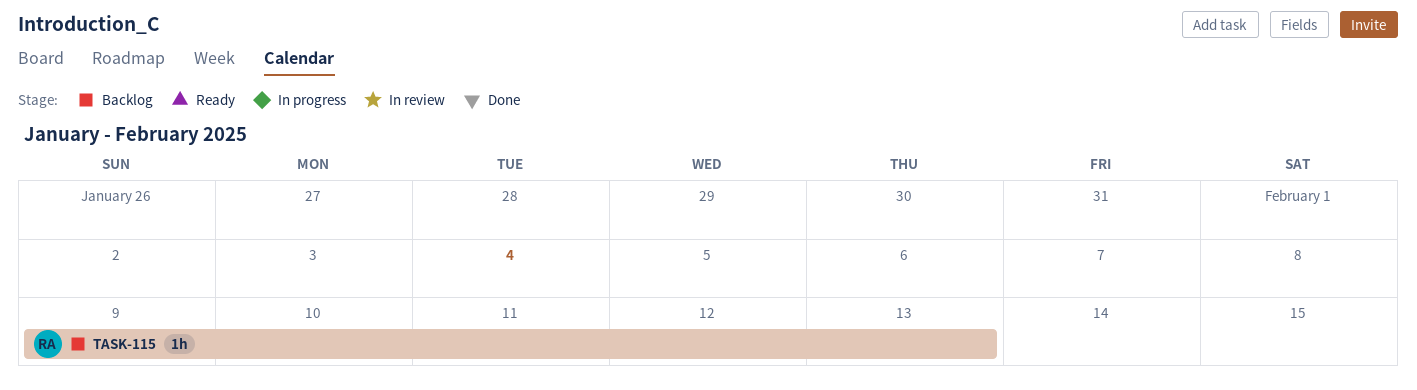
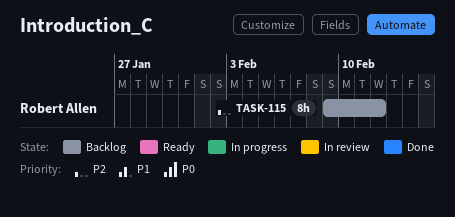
TASK-115, estimate: 1h -> 8h
TASK-115, due: Feb 13 -> Feb 12

